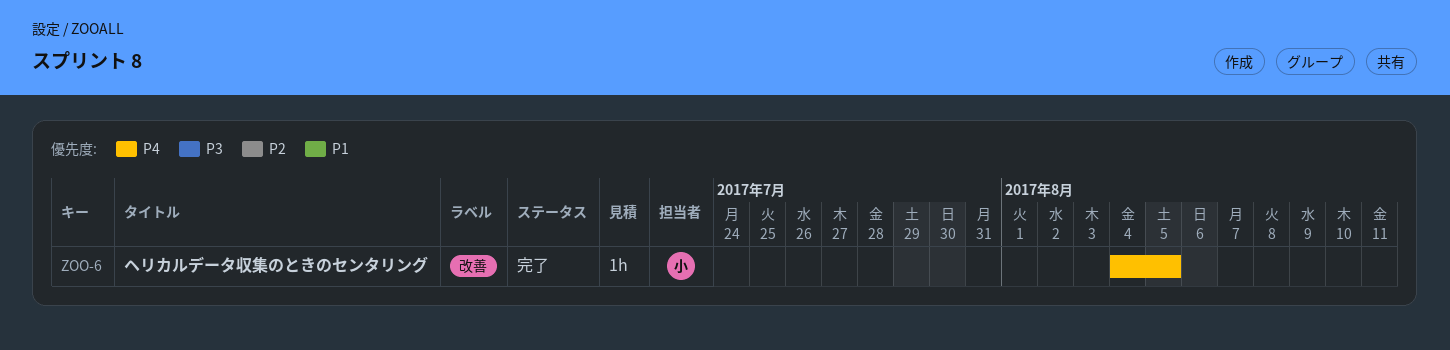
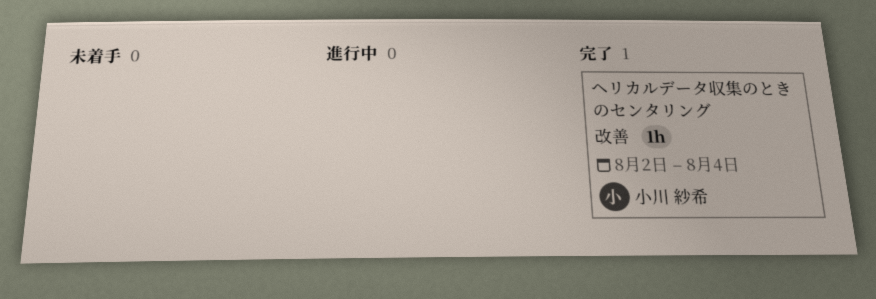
ヘリカルデータ収集のときのセンタリング, start: Aug 4 -> Aug 2
ヘリカルデータ収集のときのセンタリング, due: Aug 5 -> Aug 4

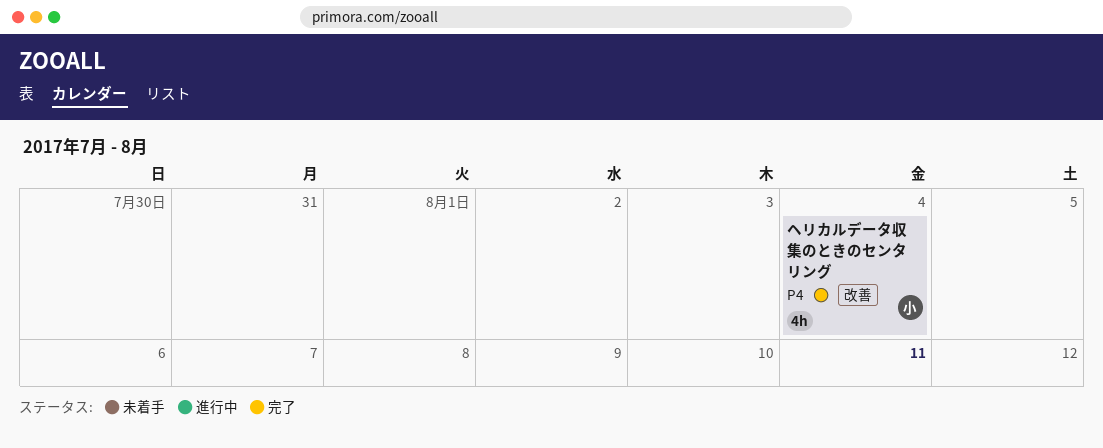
ヘリカルデータ収集のときのセンタリング, estimate: 1h -> 4h

